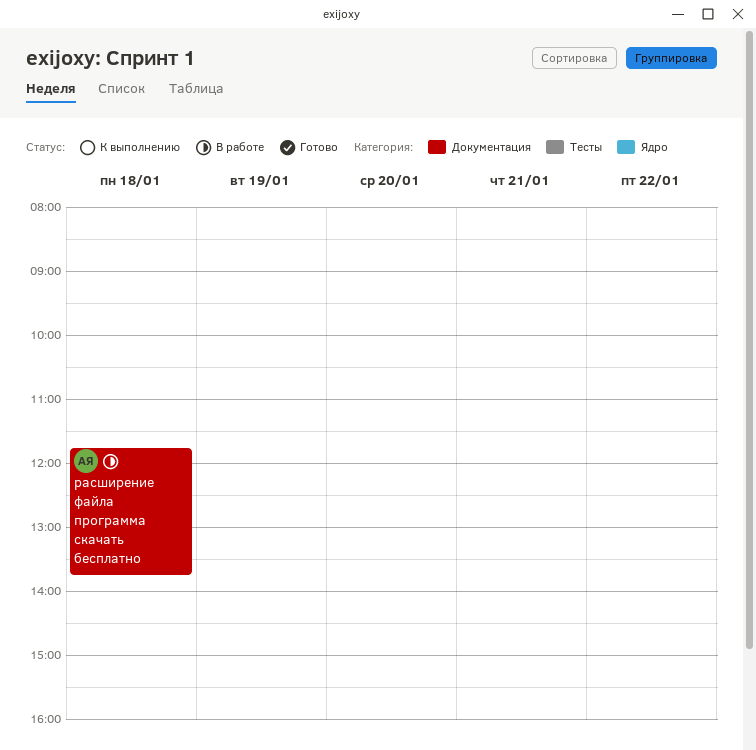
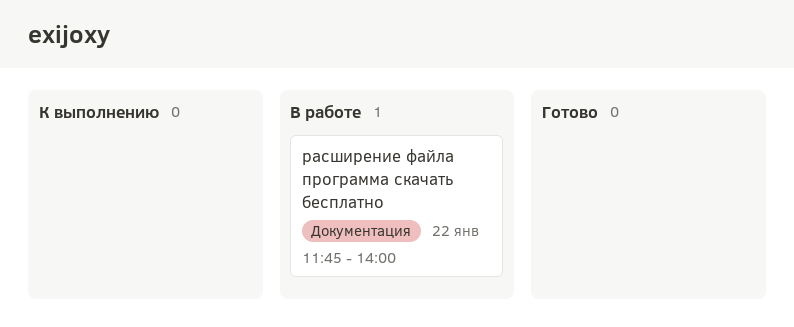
расширение файла программа скачать бесплатно, day: Jan 18 -> Jan 22
расширение файла программа скачать бесплатно, ends: 13:45 -> 14:00

